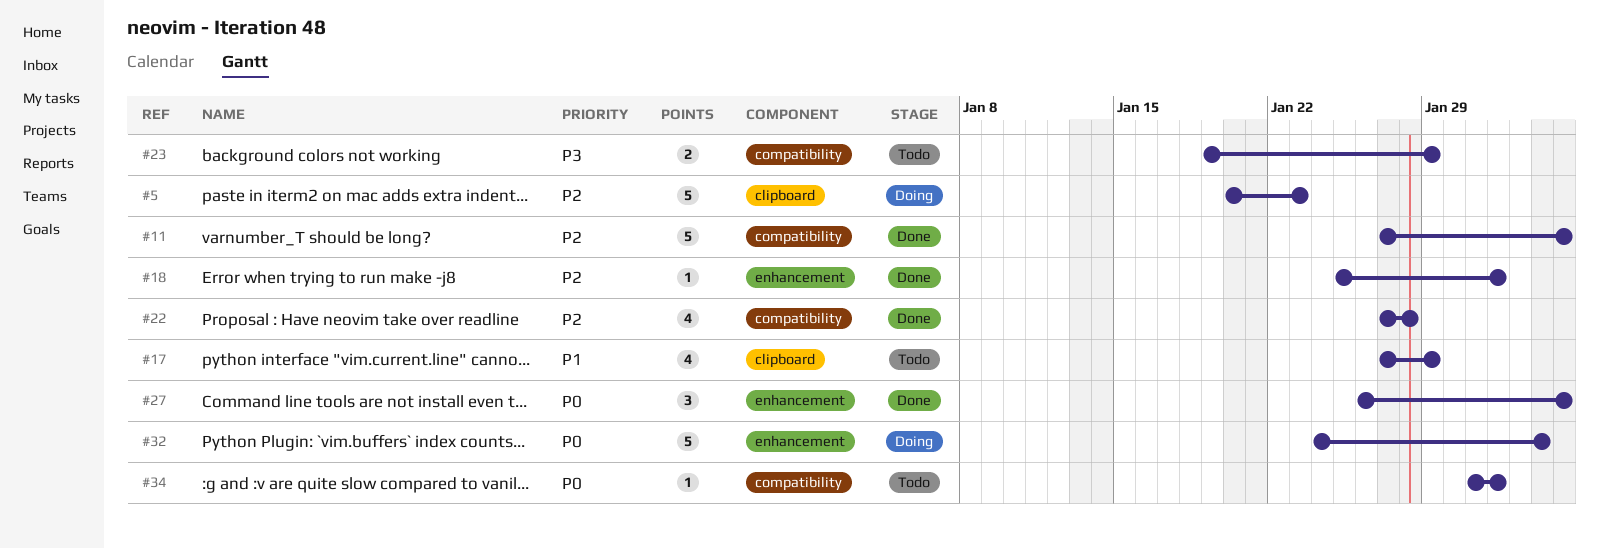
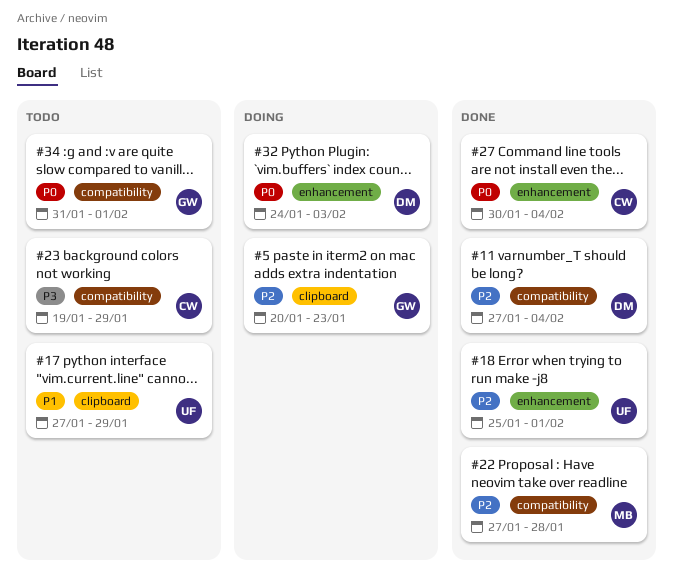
#27, start: Jan 26 -> Jan 30

